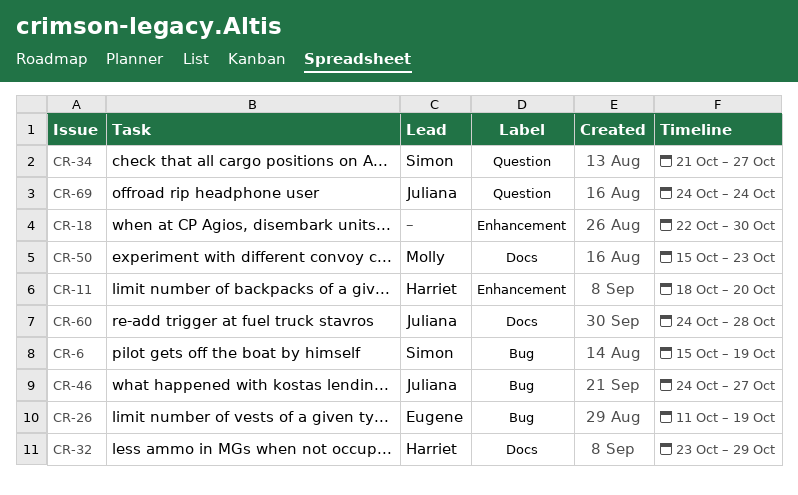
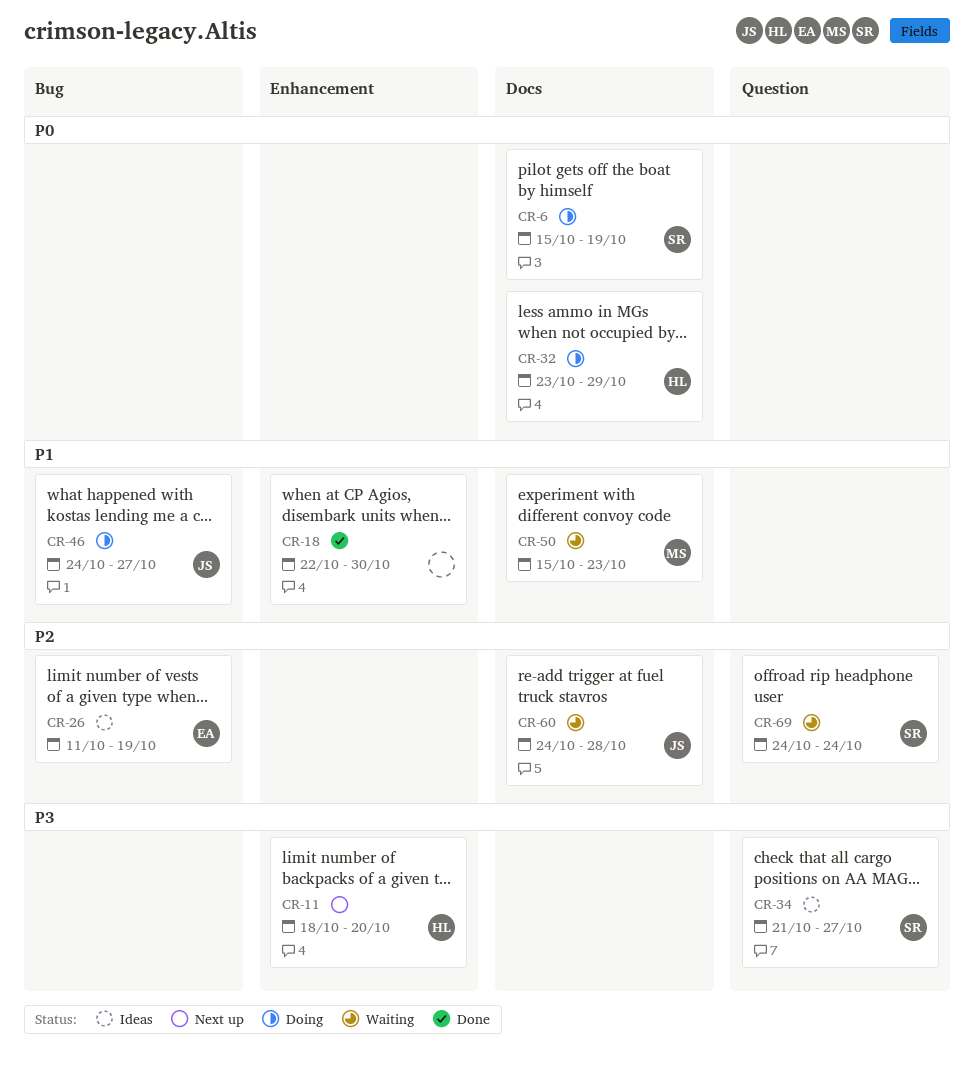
CR-6, label: Bug -> Docs
CR-69, owner: Juliana -> Simon

